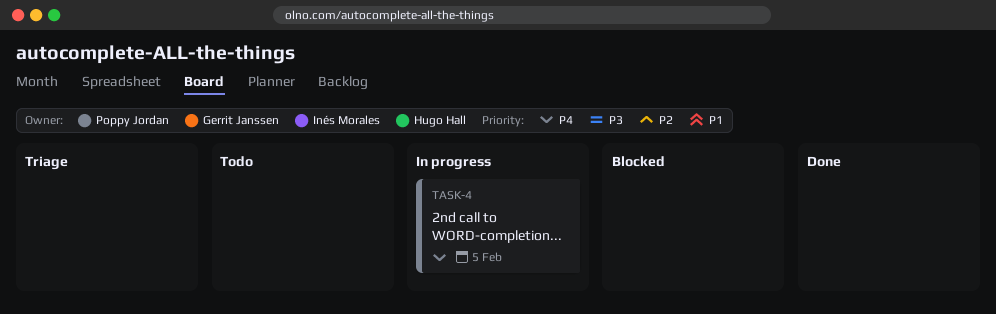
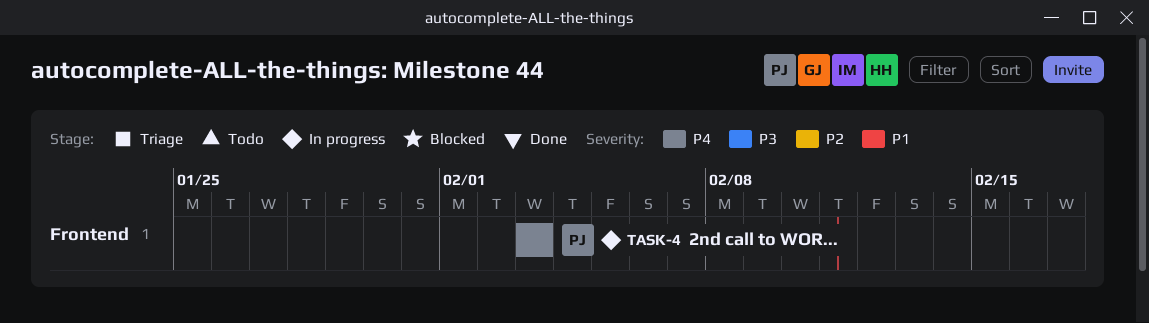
TASK-4, due: Feb 5 -> Feb 3

